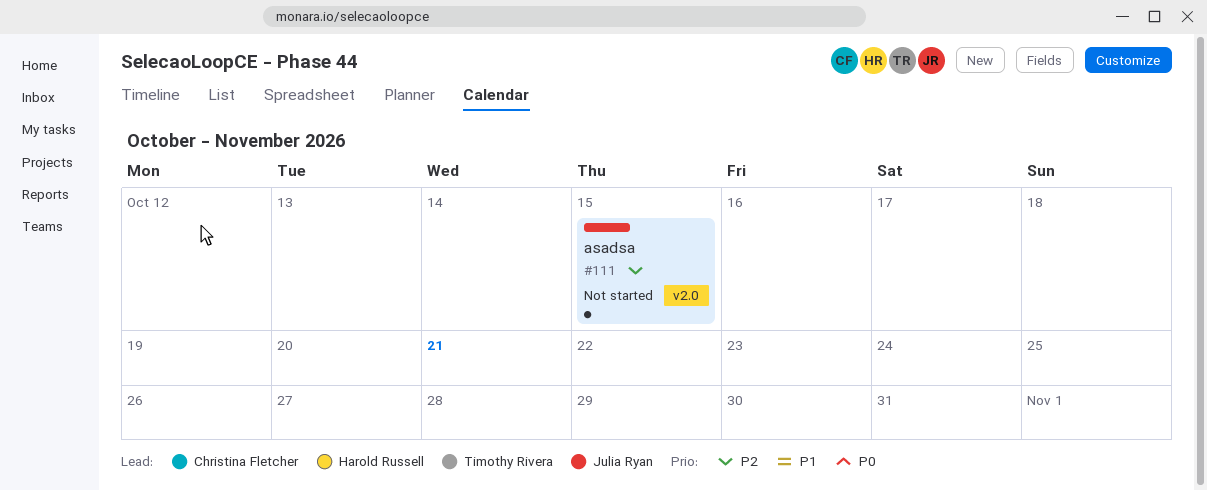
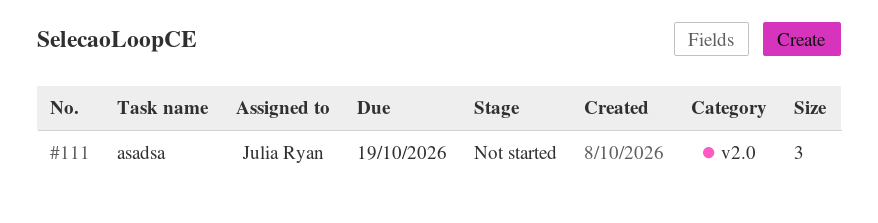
#111, estimate: 1 -> 3
#111, due: Oct 15 -> Oct 19

